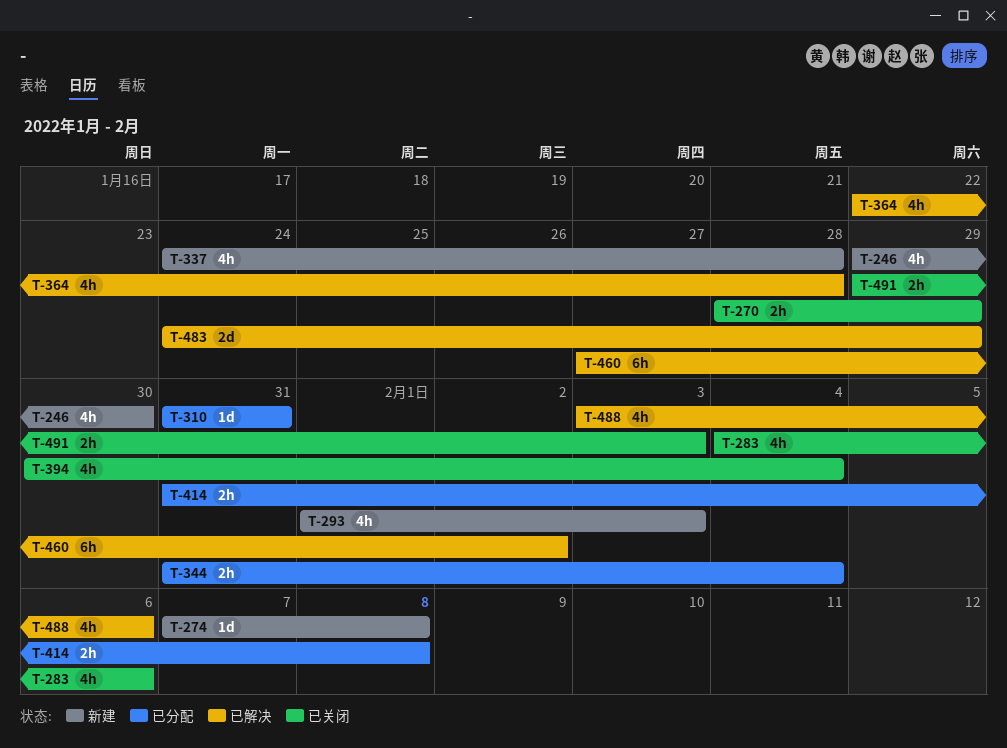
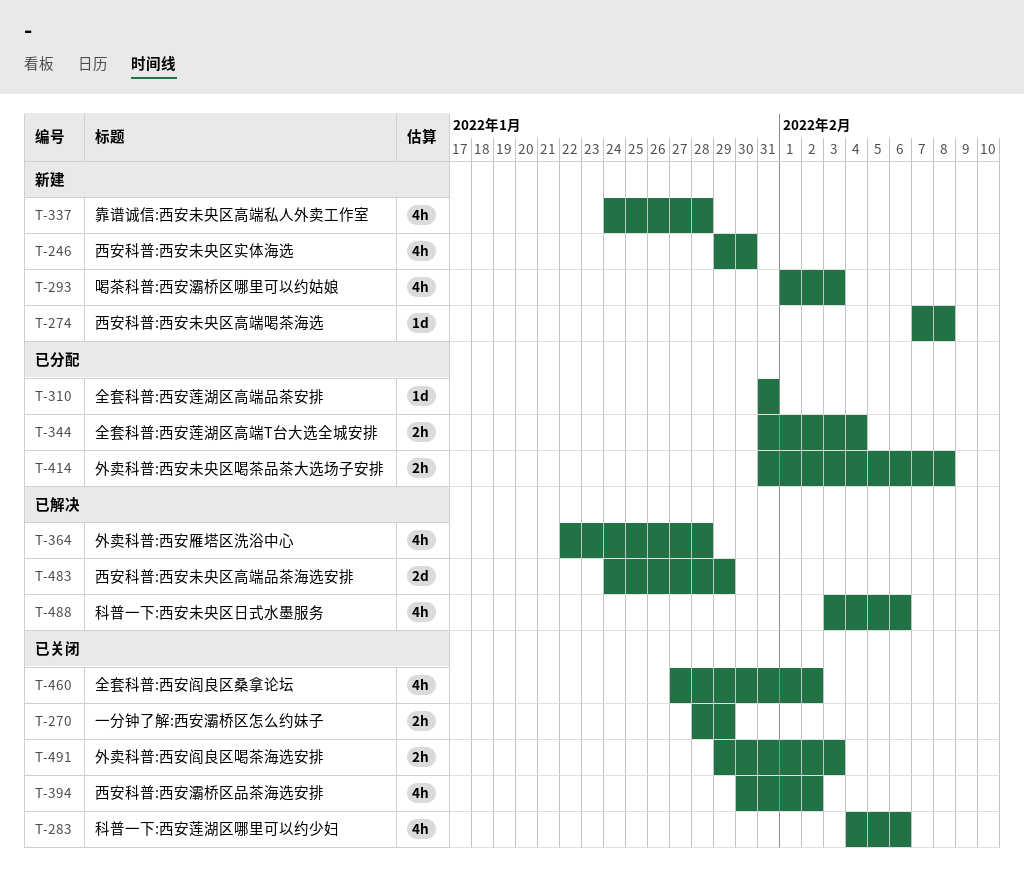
T-394, due: Feb 4 -> Feb 2
T-460, status: 已解决 -> 已关闭
T-460, estimate: 6h -> 4h

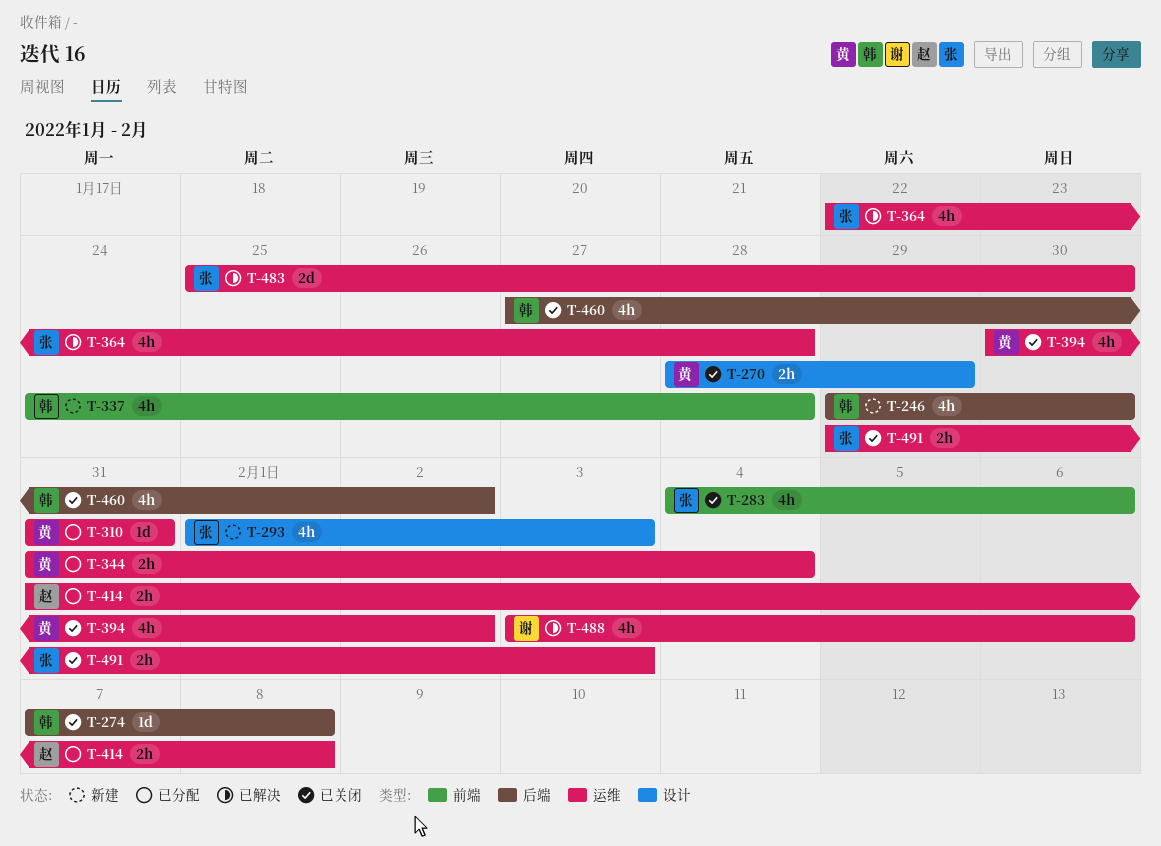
T-274, status: 新建 -> 已关闭
T-483, start: Jan 24 -> Jan 25
T-483, due: Jan 29 -> Jan 30

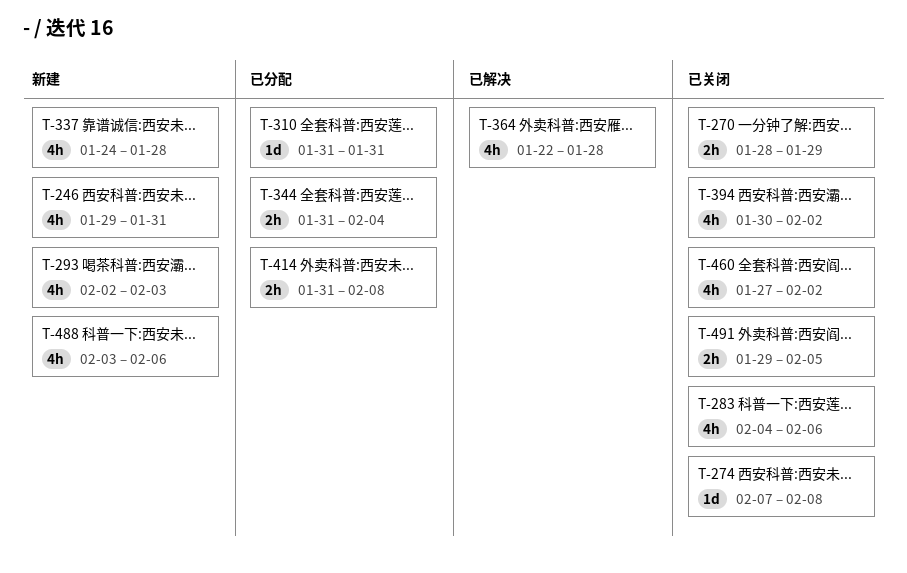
T-246, due: Jan 30 -> Jan 31
T-293, start: Feb 1 -> Feb 2
T-483: present -> none
T-488, status: 已解决 -> 新建
T-491, due: Feb 3 -> Feb 5

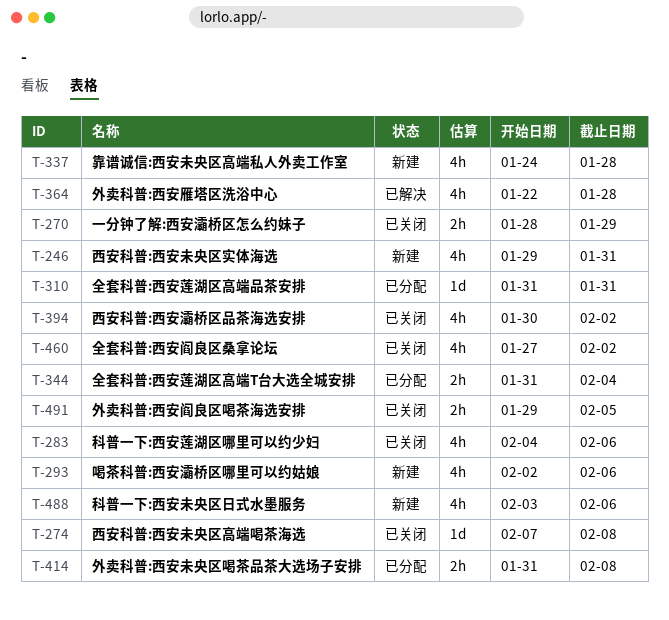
T-293, due: Feb 3 -> Feb 6

